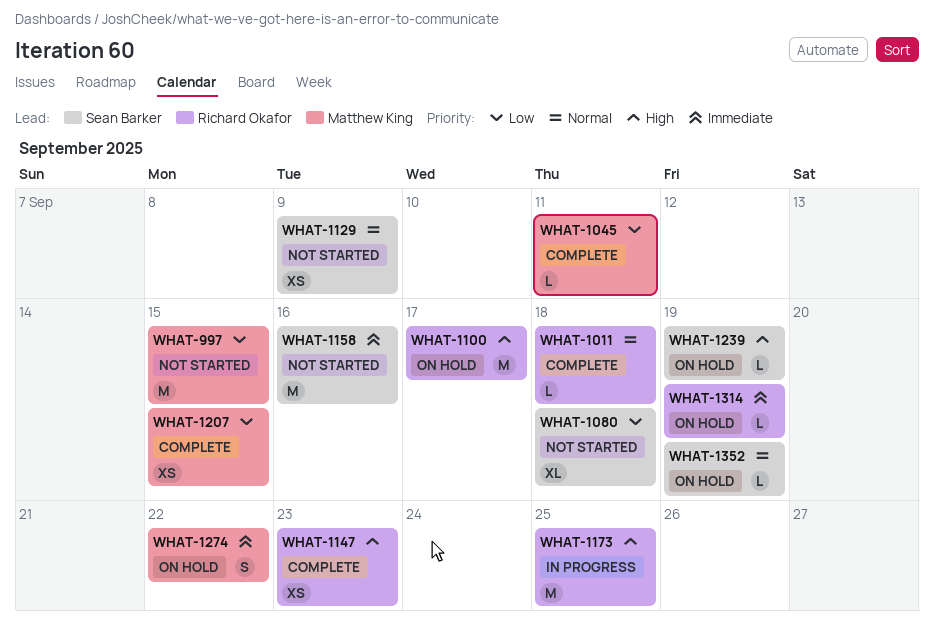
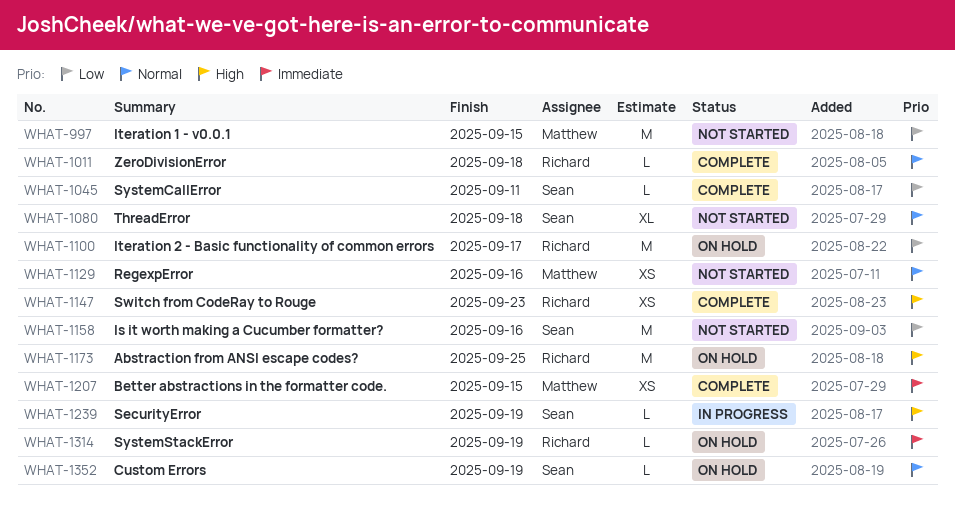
WHAT-1045, owner: Matthew King -> Sean Barker
WHAT-1080, priority: Low -> Normal
WHAT-1100, priority: High -> Low
WHAT-1129, owner: Sean Barker -> Matthew King
WHAT-1129, due: Sep 9 -> Sep 16
WHAT-1158, priority: Immediate -> Low
WHAT-1173, status: In progress -> On hold
WHAT-1207, priority: Low -> Immediate
WHAT-1239, status: On hold -> In progress
WHAT-1274: present -> none

